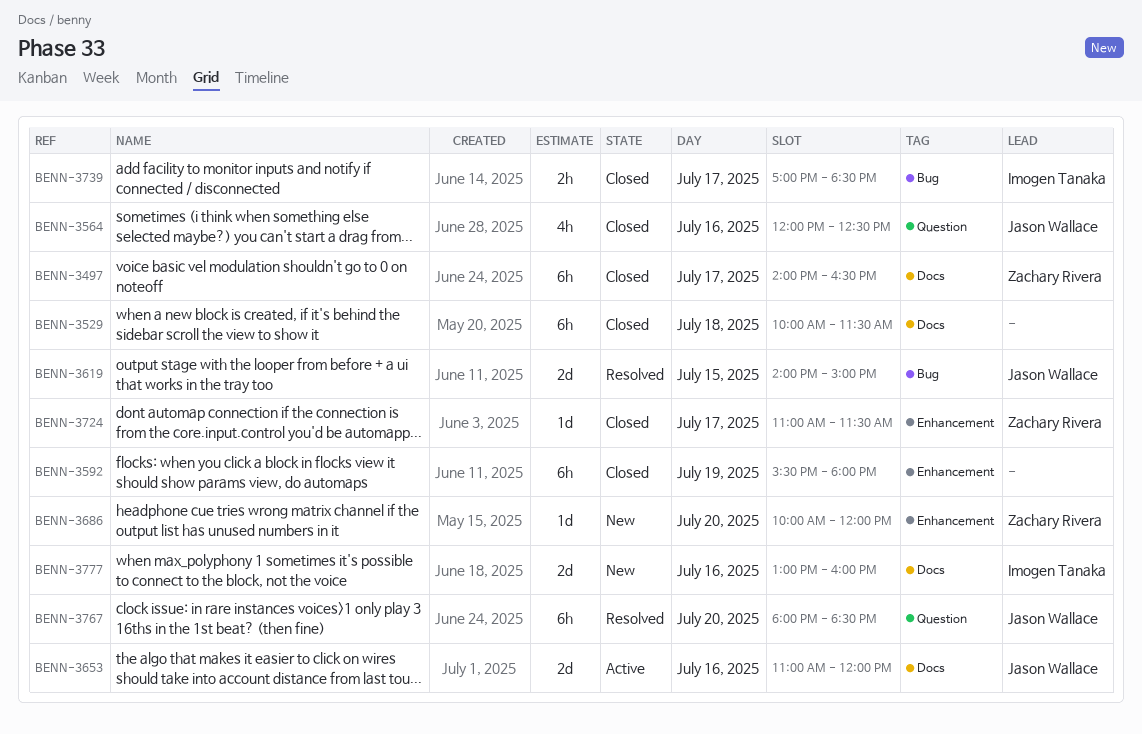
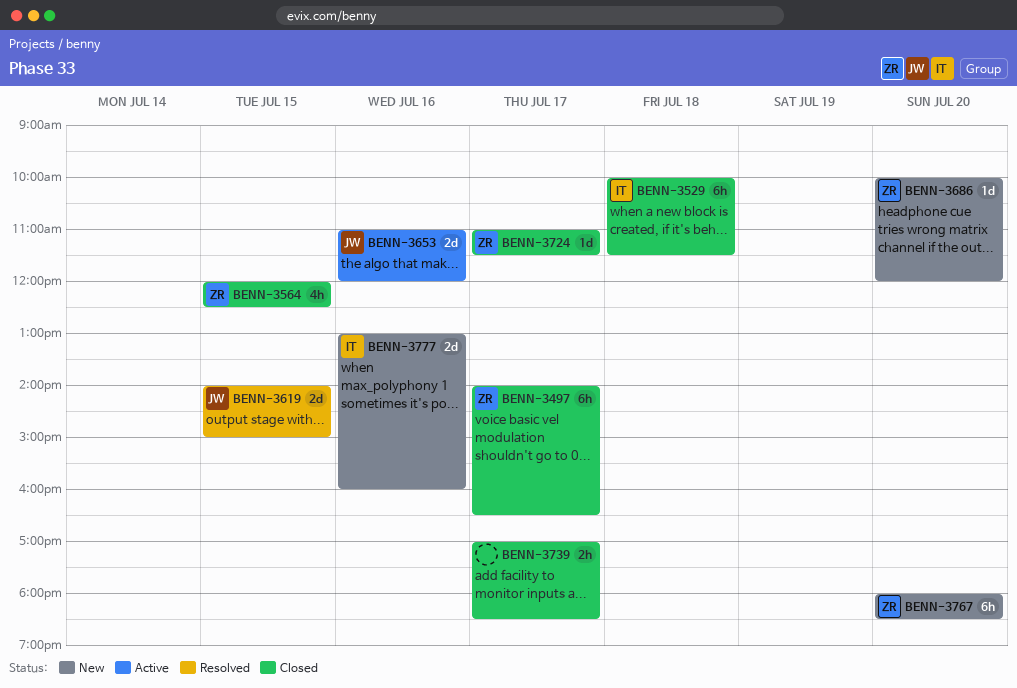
BENN-3529, owner: none -> Imogen Tanaka
BENN-3564, owner: Jason Wallace -> Zachary Rivera
BENN-3564, day: Jul 16 -> Jul 15
BENN-3592: present -> none
BENN-3739, owner: Imogen Tanaka -> none
BENN-3767, status: Resolved -> New
BENN-3767, owner: Jason Wallace -> Zachary Rivera

